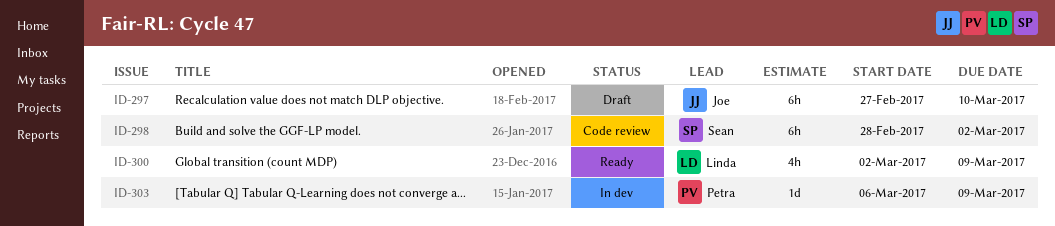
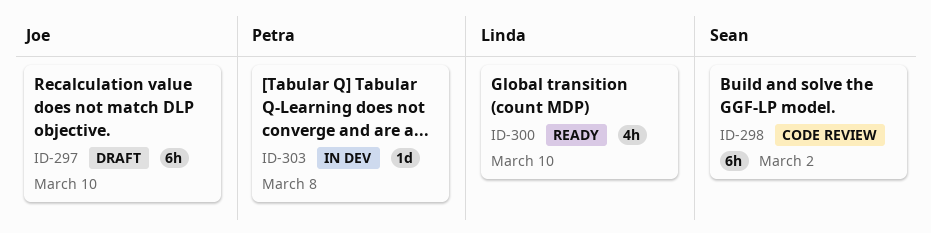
ID-300, due: Mar 9 -> Mar 10
ID-303, due: Mar 9 -> Mar 8

